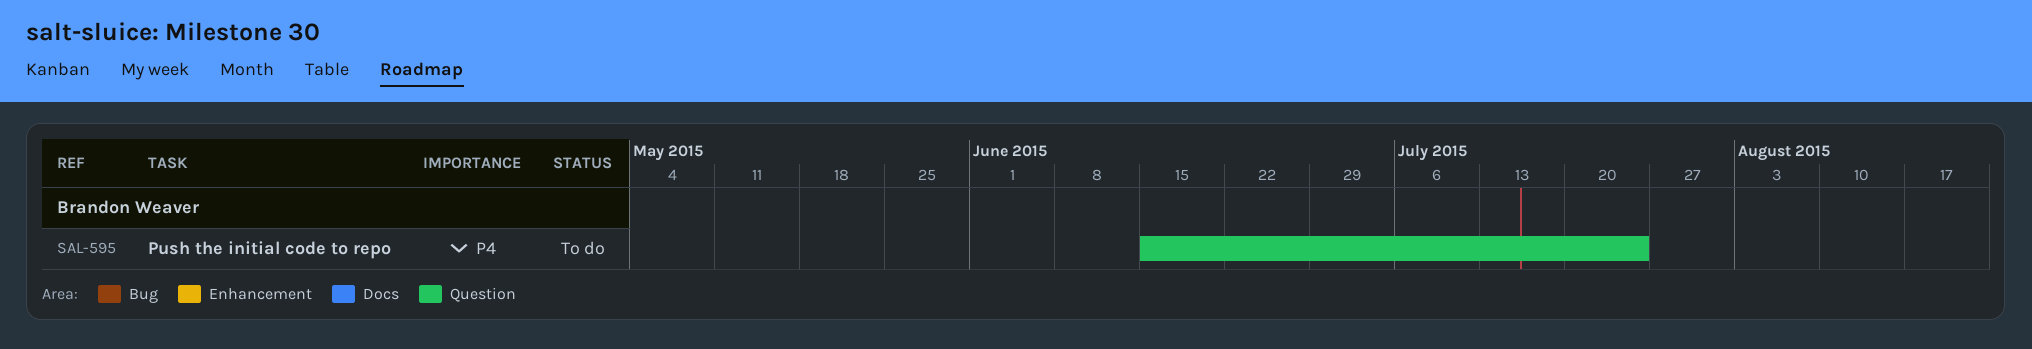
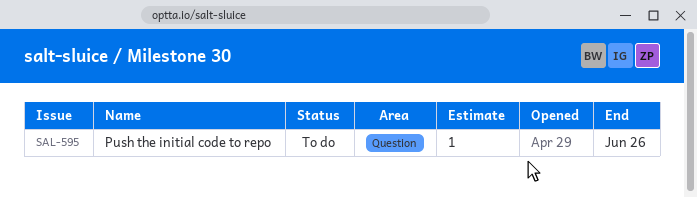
SAL-595, due: Jul 24 -> Jun 26

